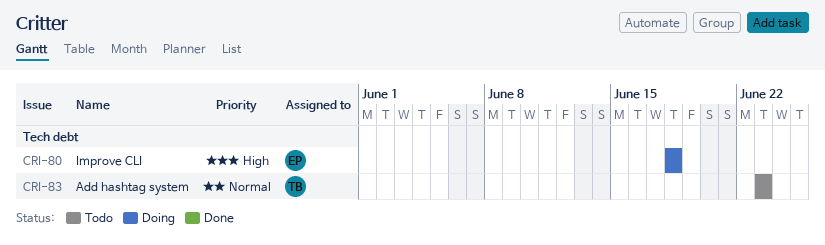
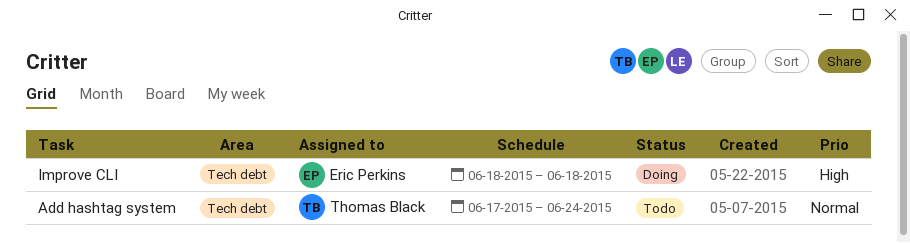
Add hashtag system, start: Jun 23 -> Jun 17
Add hashtag system, due: Jun 23 -> Jun 24

